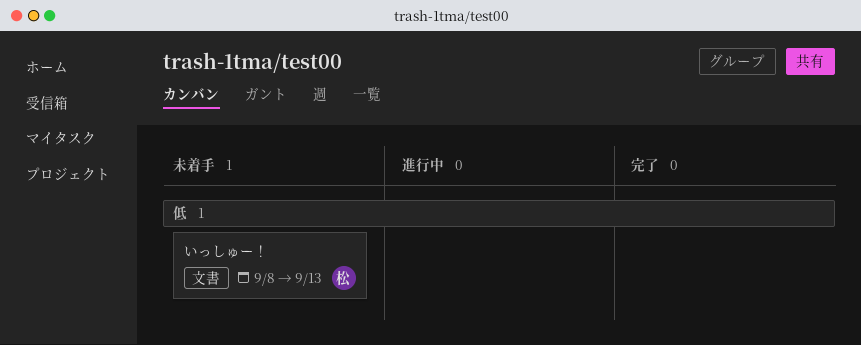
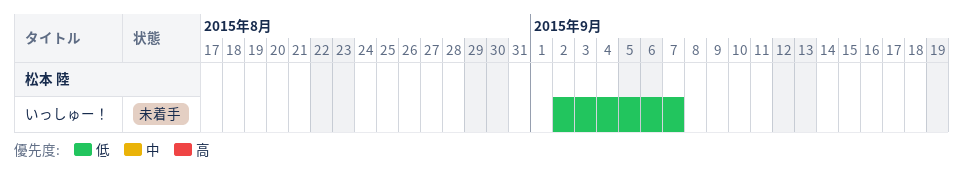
いっしゅー！, start: Sep 8 -> Sep 2
いっしゅー！, due: Sep 13 -> Sep 7

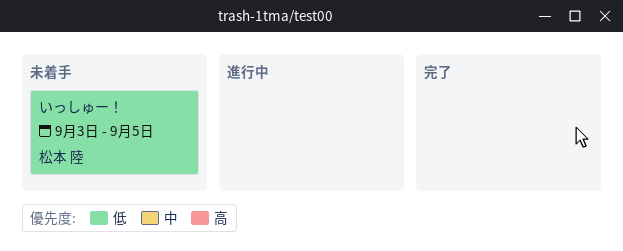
いっしゅー！, start: Sep 2 -> Sep 3
いっしゅー！, due: Sep 7 -> Sep 5

